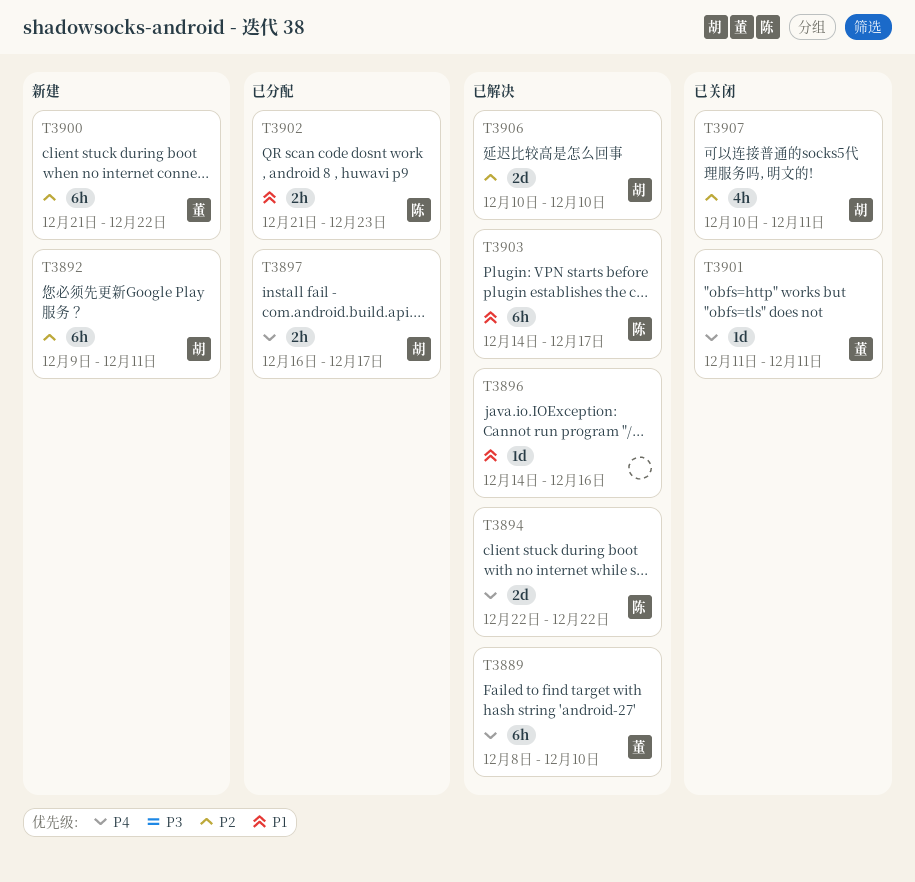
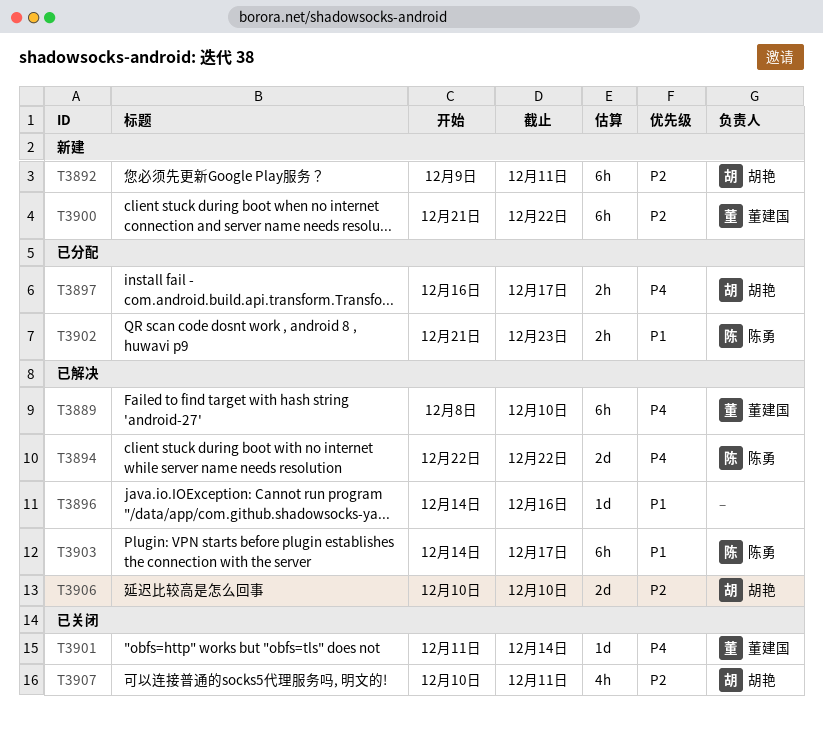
T3901, due: Dec 11 -> Dec 14

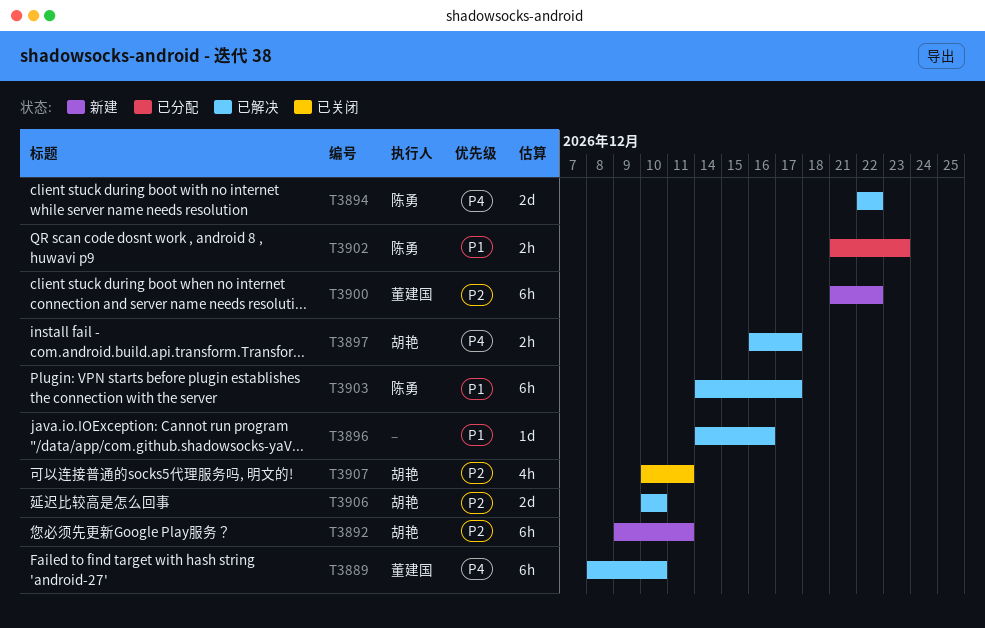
T3897, status: 已分配 -> 已解决
T3901: present -> none

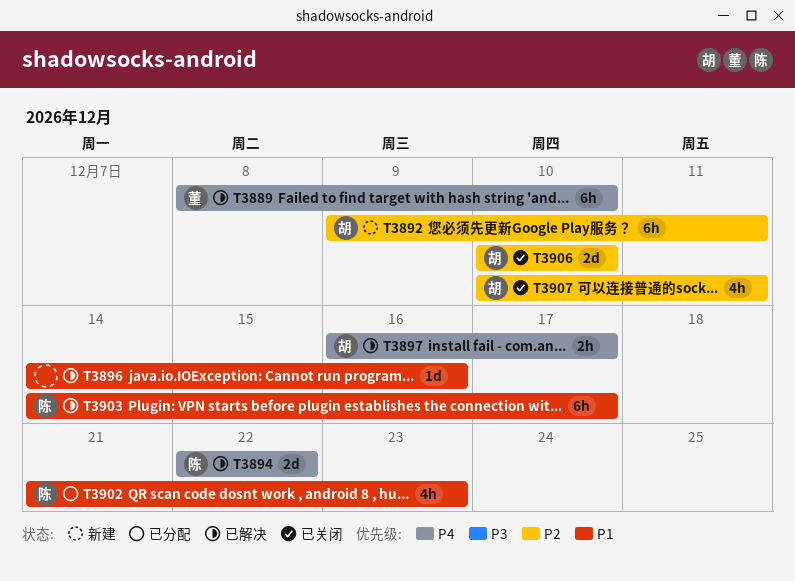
T3900: present -> none
T3902, estimate: 2h -> 4h
T3906, status: 已解决 -> 已关闭

